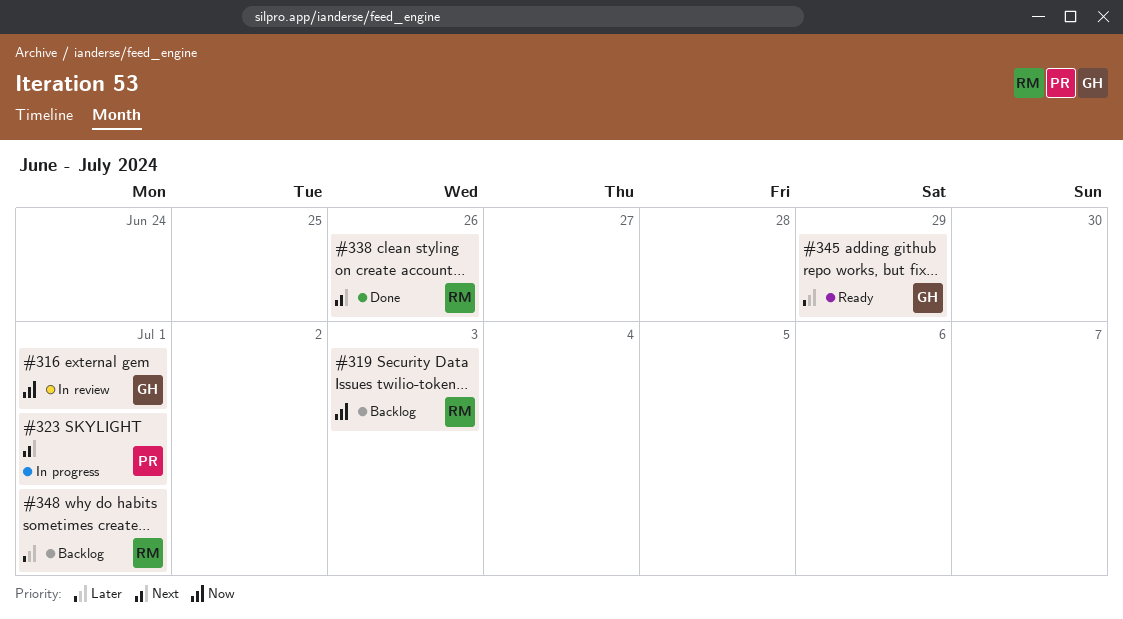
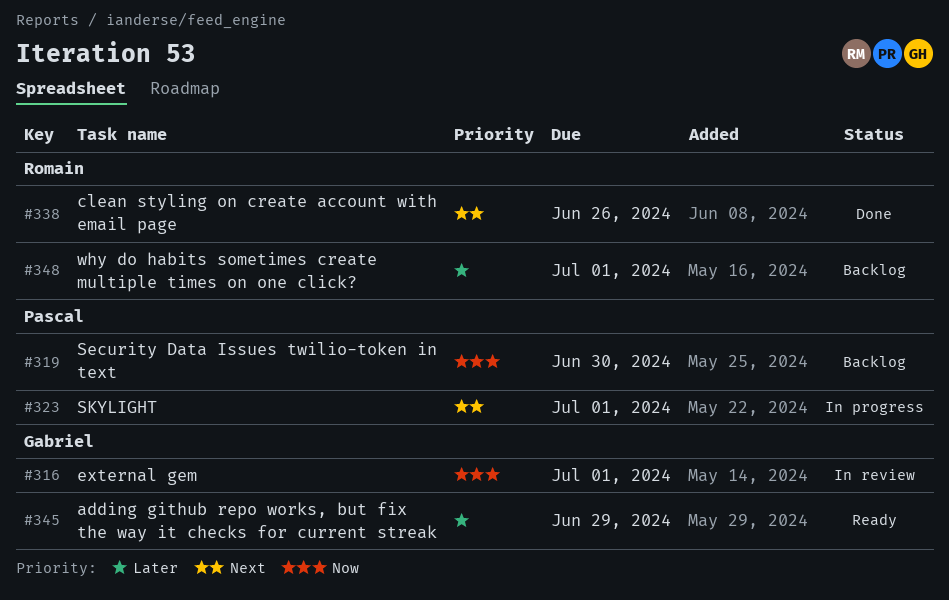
#319, owner: Romain -> Pascal
#319, due: Jul 3 -> Jun 30

